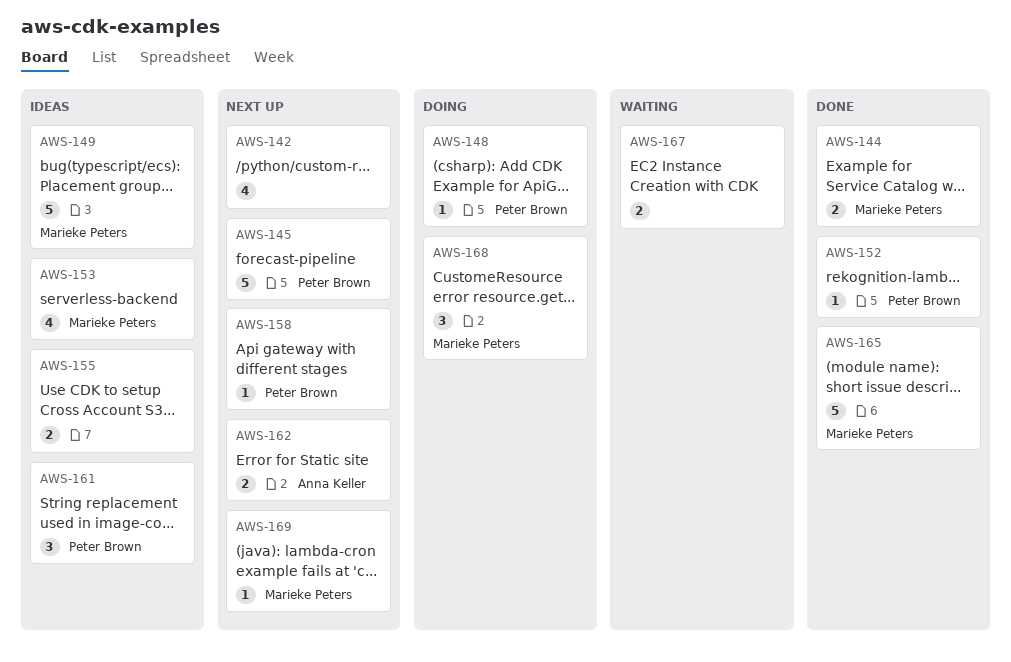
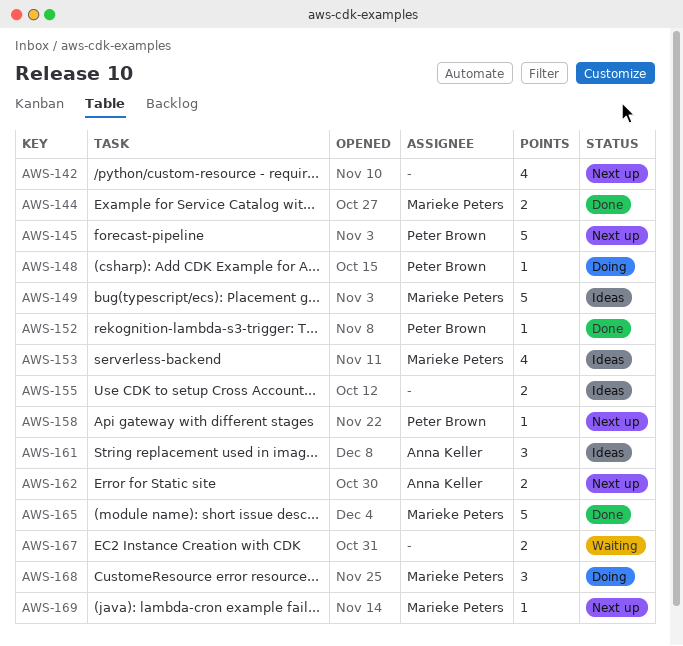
AWS-161, owner: Peter Brown -> Anna Keller

